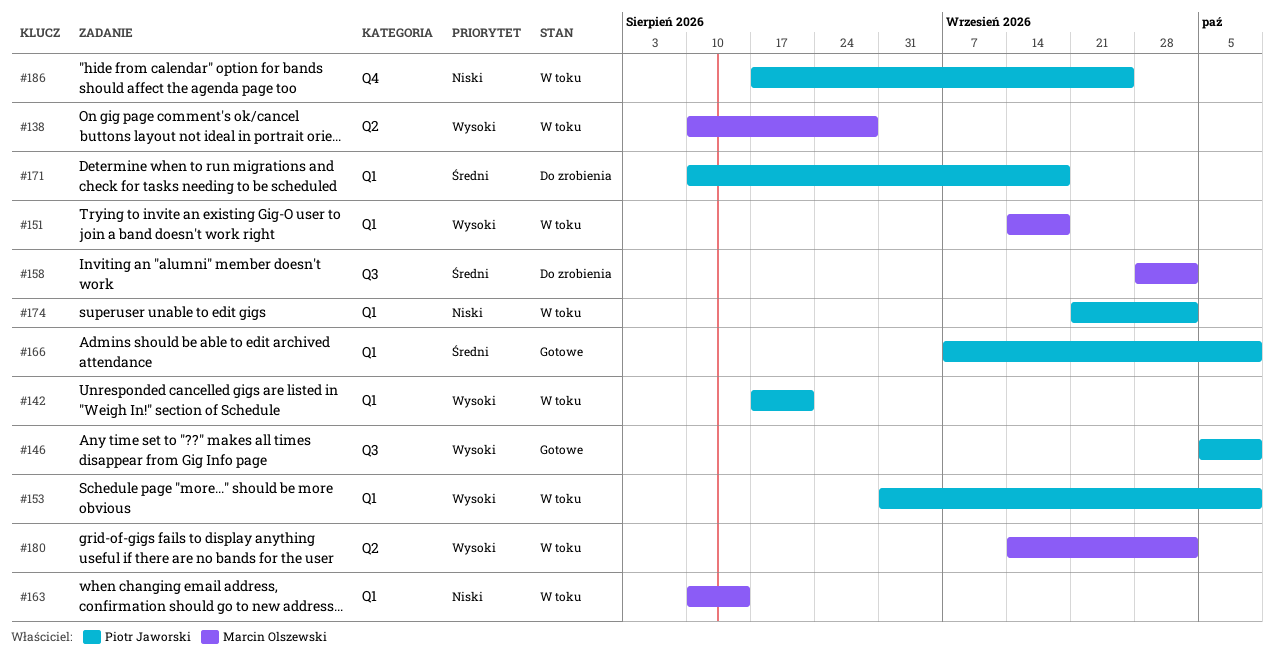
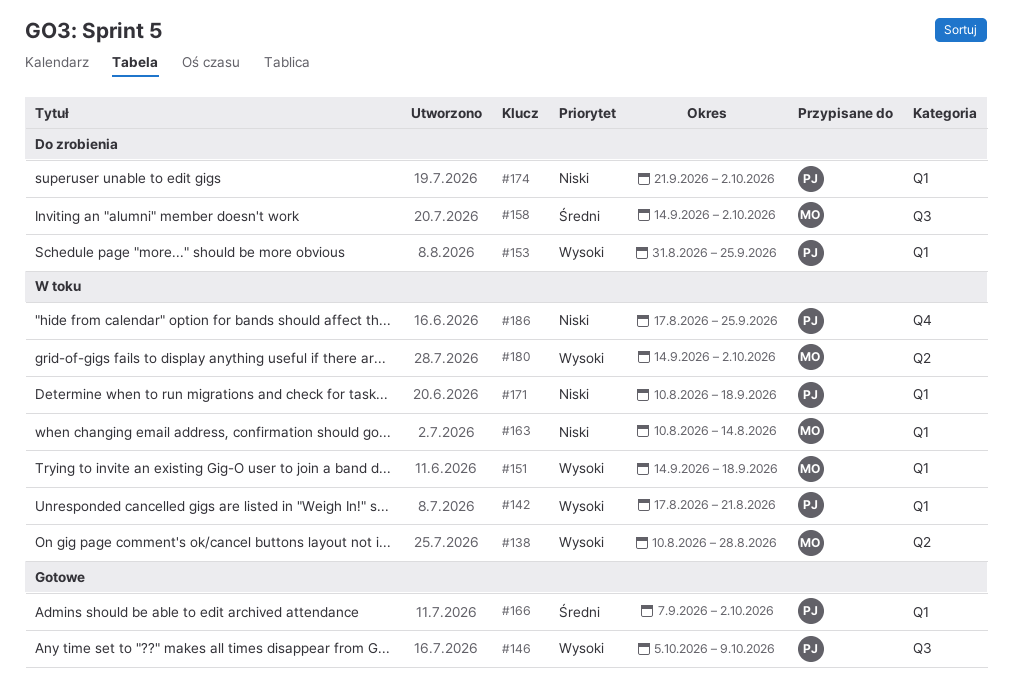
#153, status: W toku -> Do zrobienia
#153, due: Oct 9 -> Sep 25
#158, start: Sep 28 -> Sep 14
#166, due: Oct 9 -> Oct 2
#171, status: Do zrobienia -> W toku
#171, priority: Średni -> Niski
#174, status: W toku -> Do zrobienia

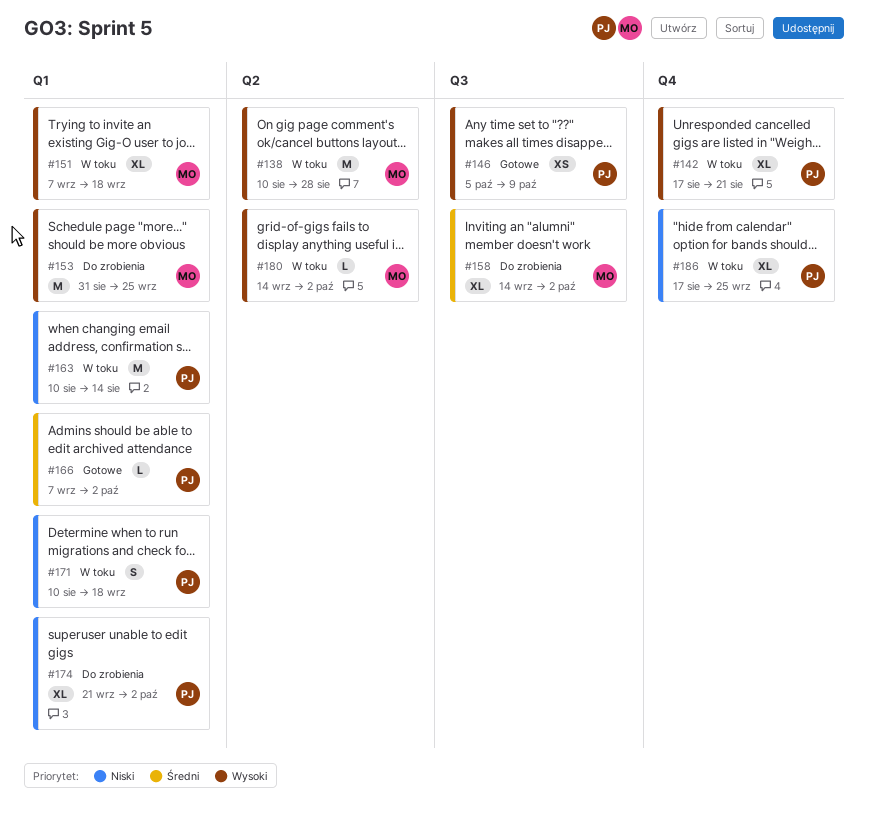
#142, label: Q1 -> Q4
#151, start: Sep 14 -> Sep 7
#153, owner: PJ -> MO
#163, owner: MO -> PJ

